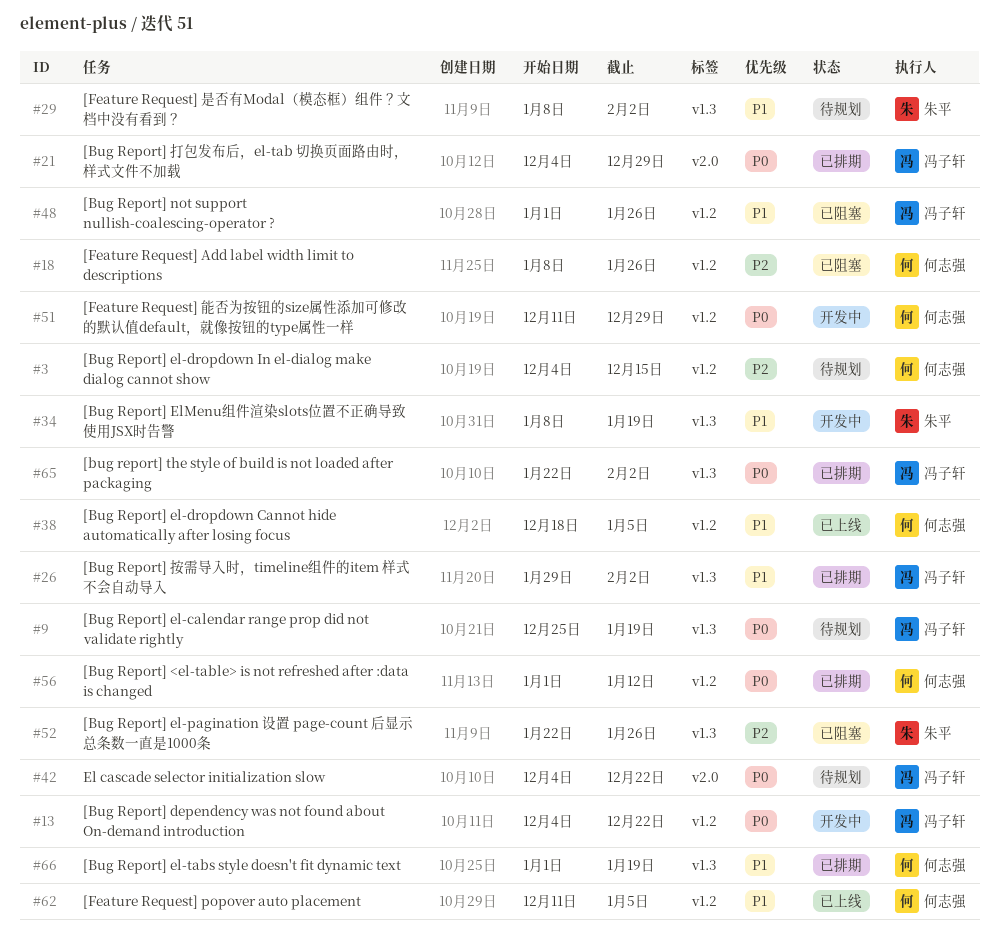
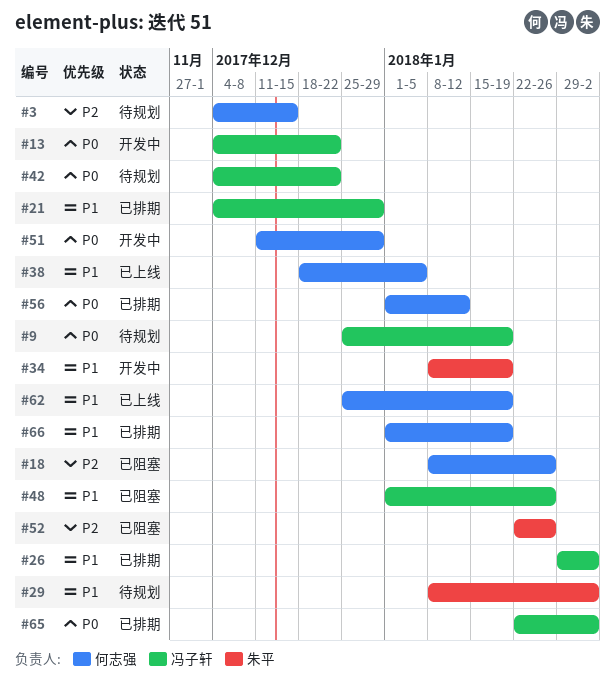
#21, priority: P0 -> P1
#62, start: Dec 11 -> Dec 25
#62, due: Jan 5 -> Jan 19

